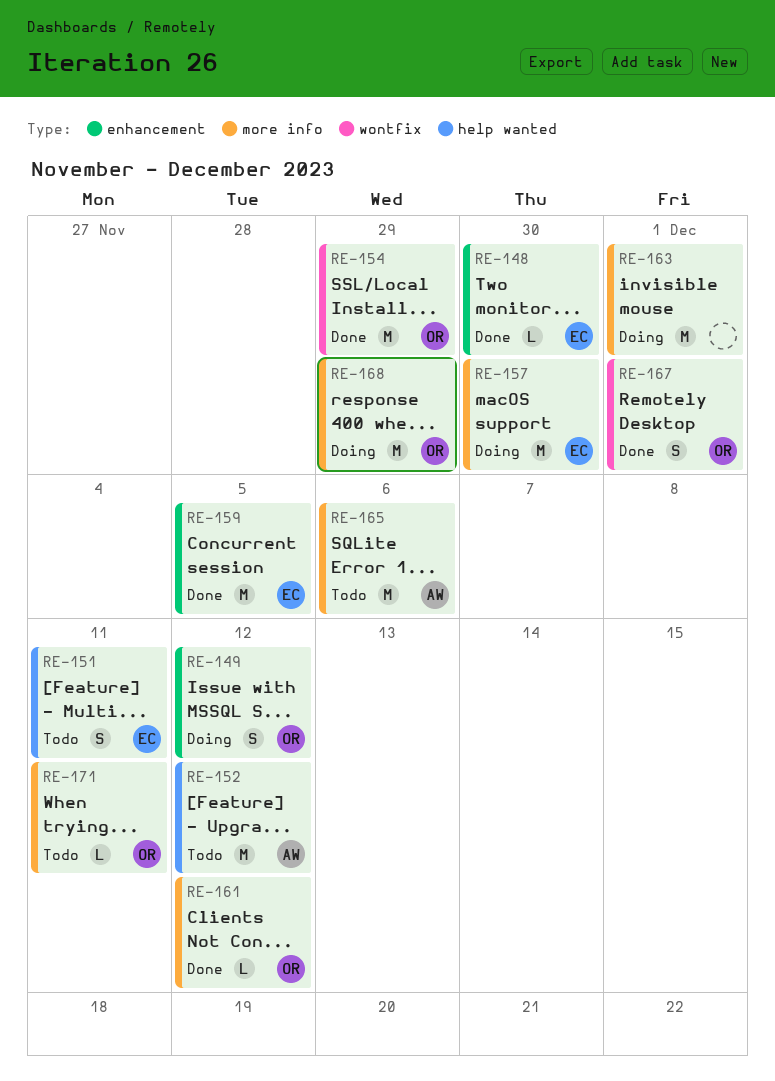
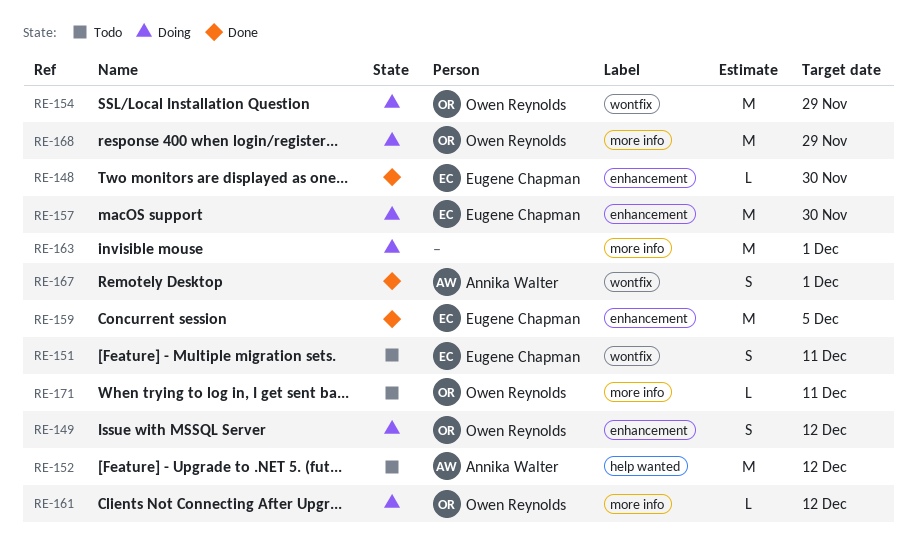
RE-151, label: help wanted -> wontfix
RE-154, status: Done -> Doing
RE-157, label: more info -> enhancement
RE-161, status: Done -> Doing
RE-165: present -> none
RE-167, owner: Owen Reynolds -> Annika Walter

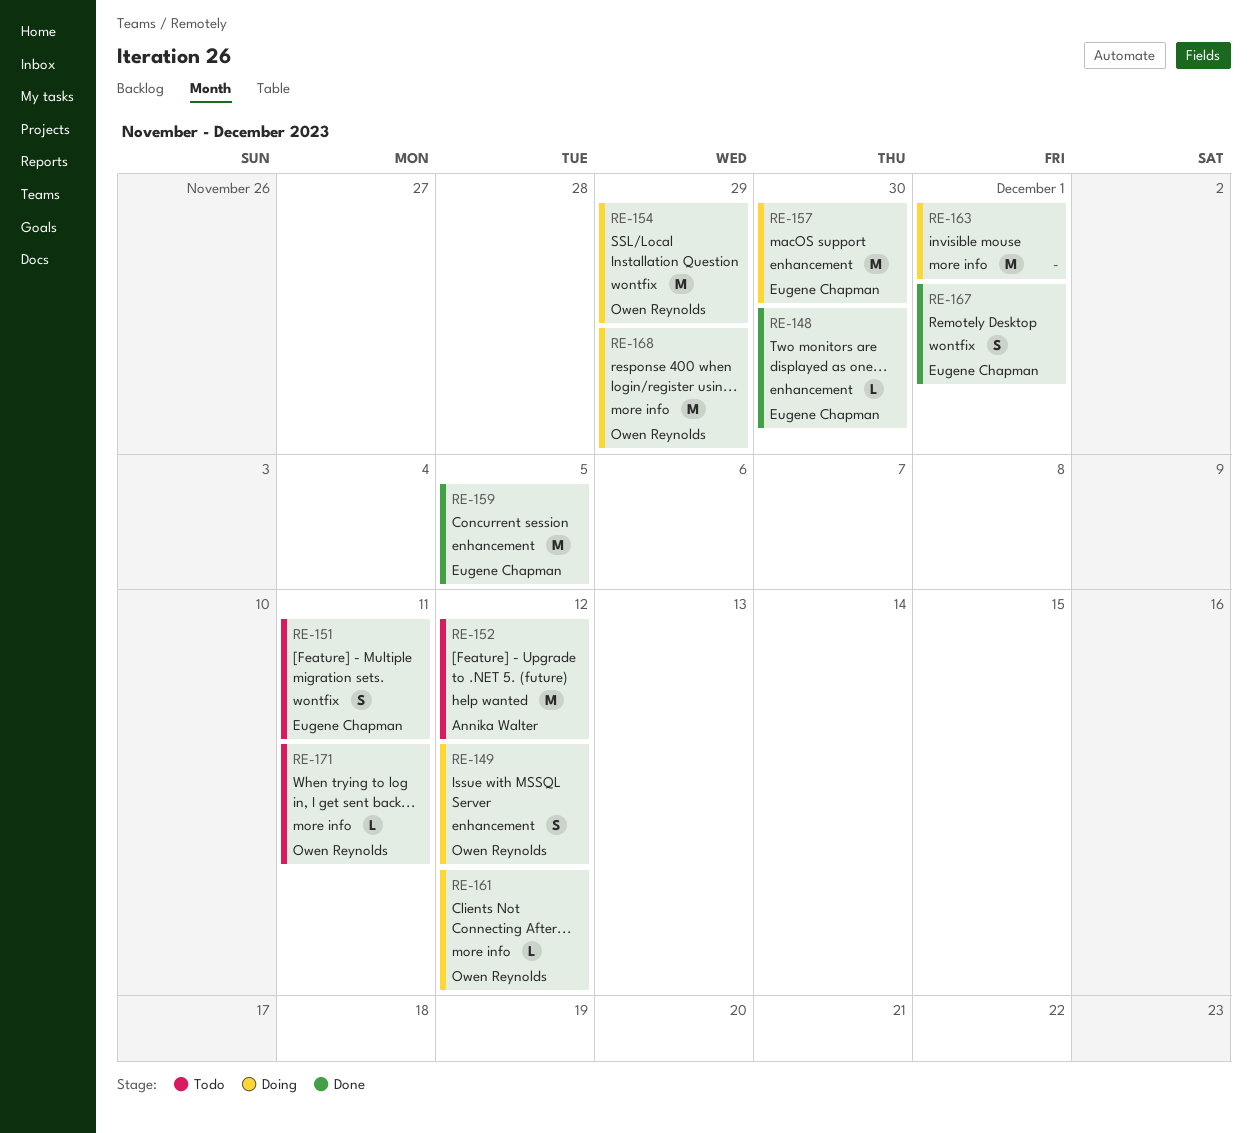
RE-167, owner: Annika Walter -> Eugene Chapman

